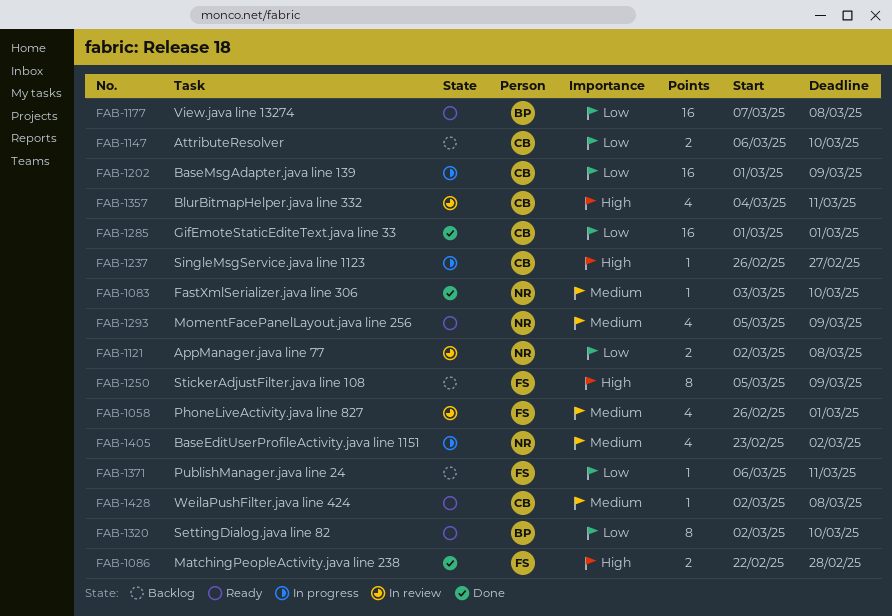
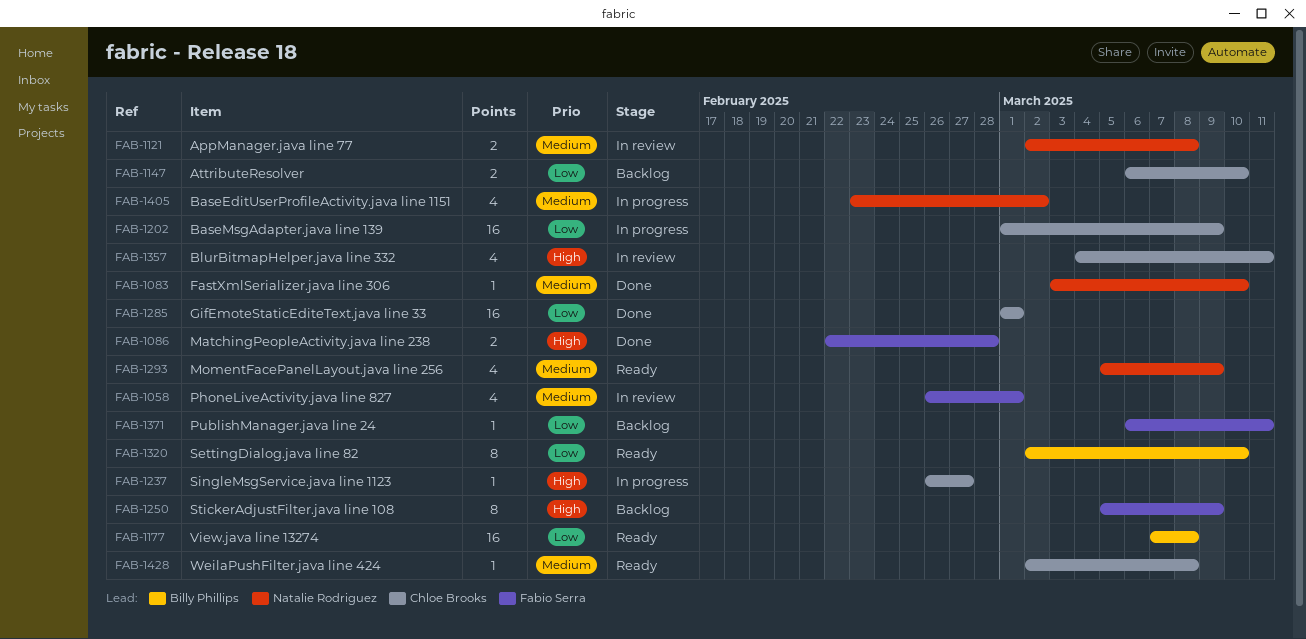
FAB-1121, priority: Low -> Medium

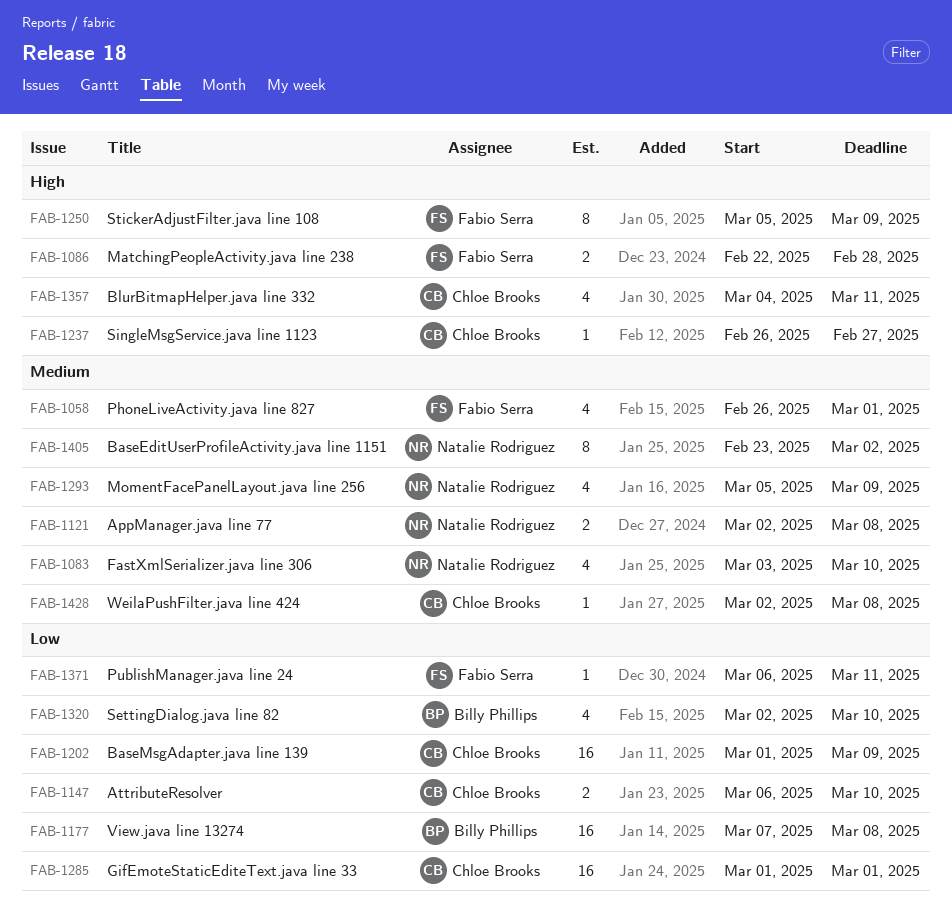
FAB-1083, estimate: 1 -> 4
FAB-1320, estimate: 8 -> 4
FAB-1405, estimate: 4 -> 8

